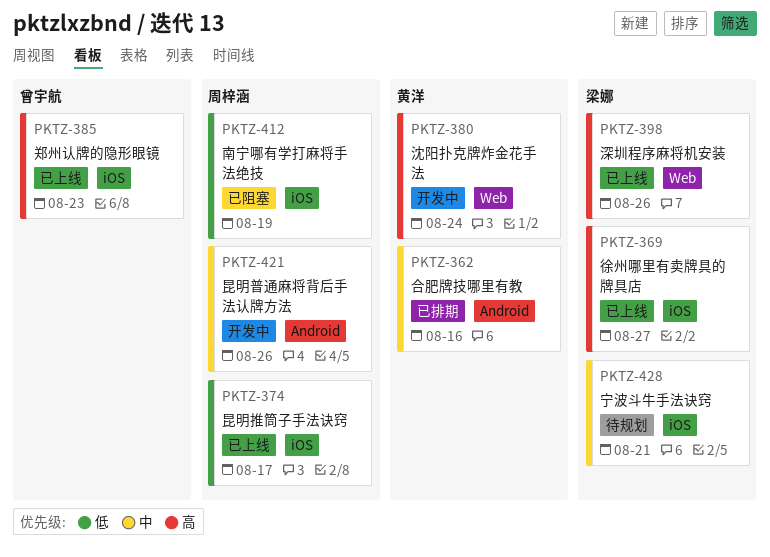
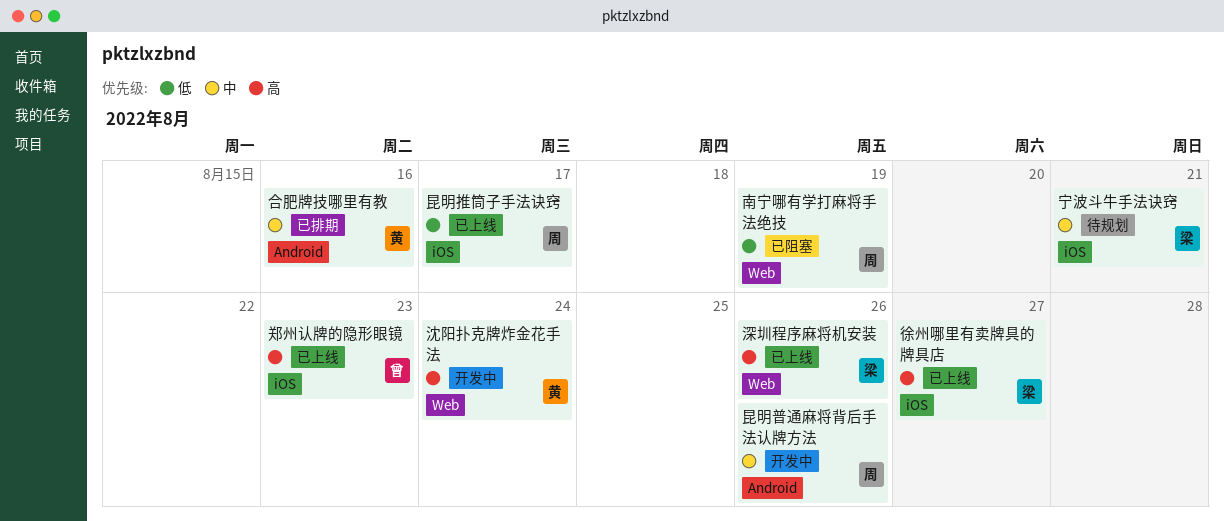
南宁哪有学打麻将手法绝技, label: iOS -> Web

